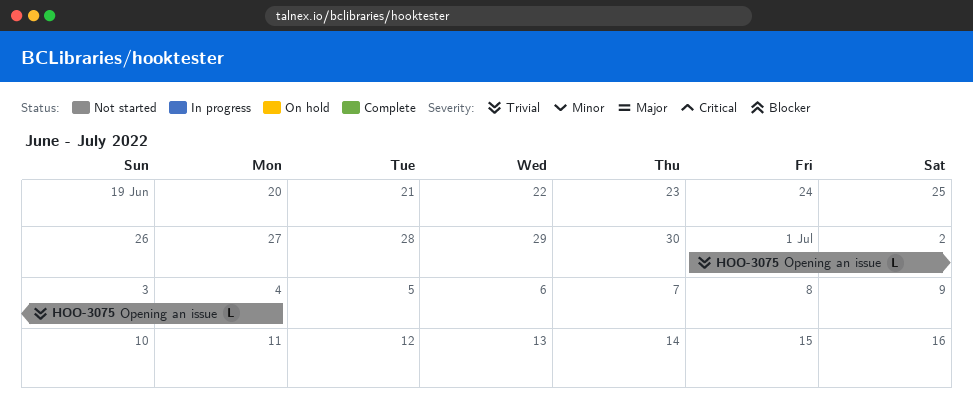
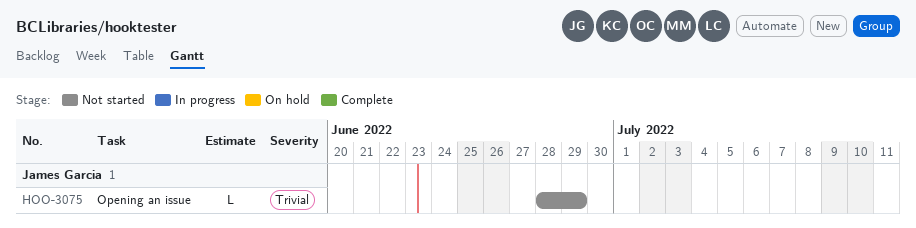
HOO-3075, start: Jul 1 -> Jun 28
HOO-3075, due: Jul 4 -> Jun 29

